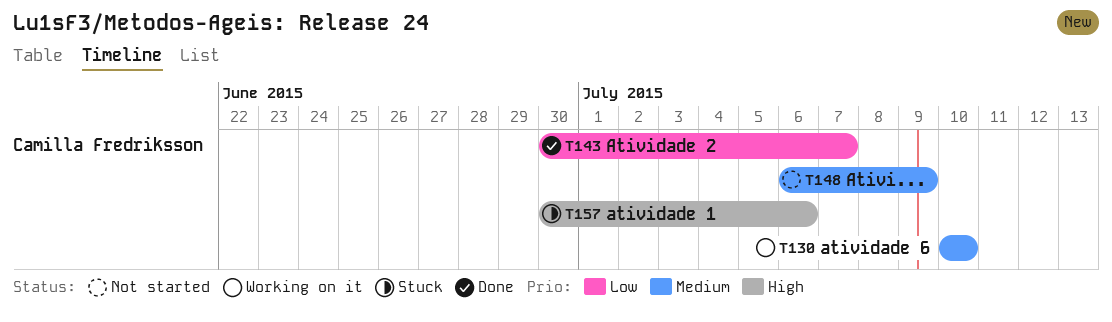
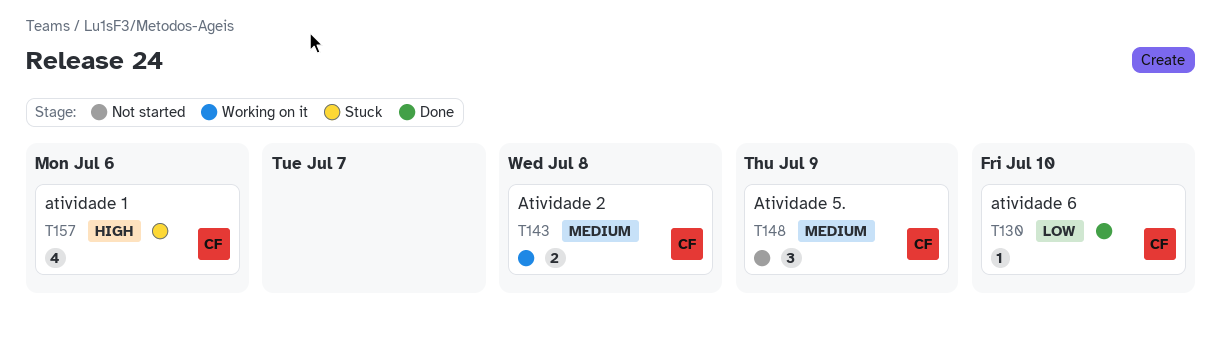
T130, status: Working on it -> Done
T130, priority: Medium -> Low
T143, status: Done -> Working on it
T143, priority: Low -> Medium
T143, due: Jul 7 -> Jul 8

